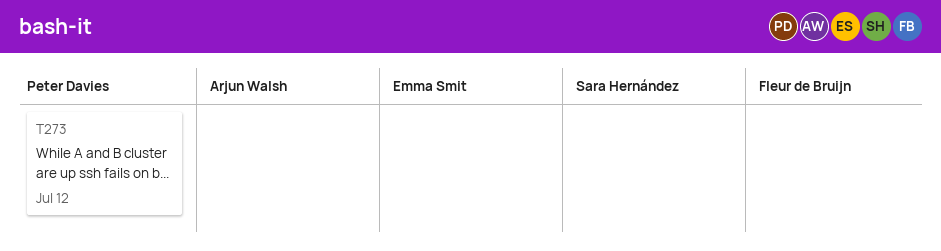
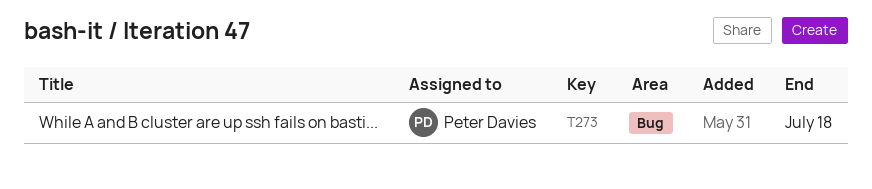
T273, due: Jul 12 -> Jul 18

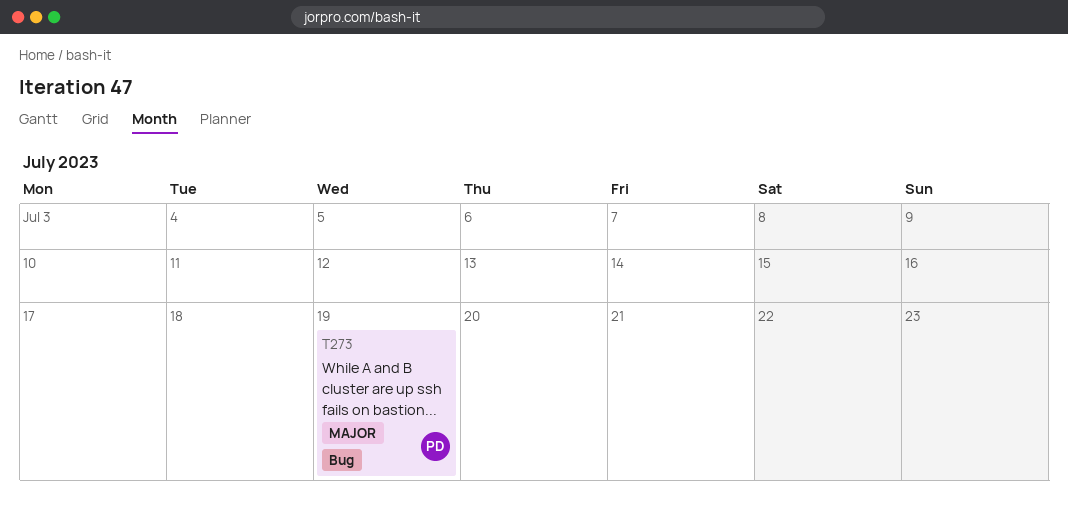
T273, due: Jul 18 -> Jul 19

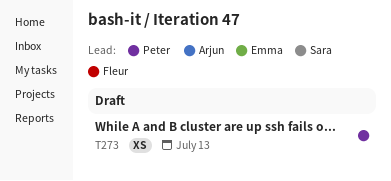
T273, due: Jul 19 -> Jul 13

